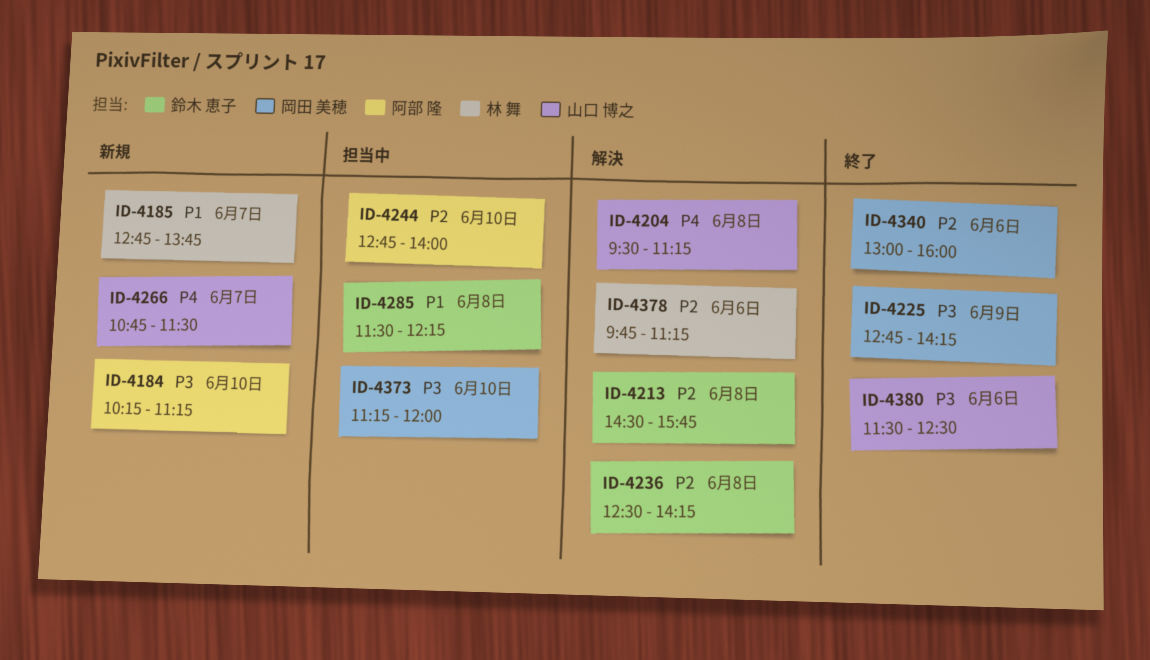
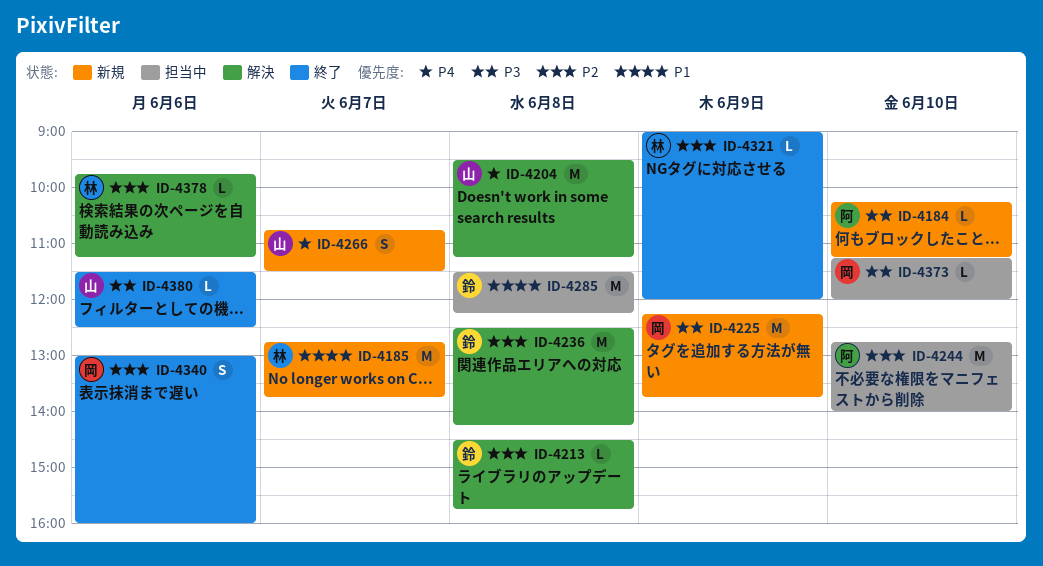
ID-4225, status: 終了 -> 新規
ID-4225, begins: 12:45 -> 12:15
ID-4225, ends: 14:15 -> 13:45
ID-4321: none -> present

